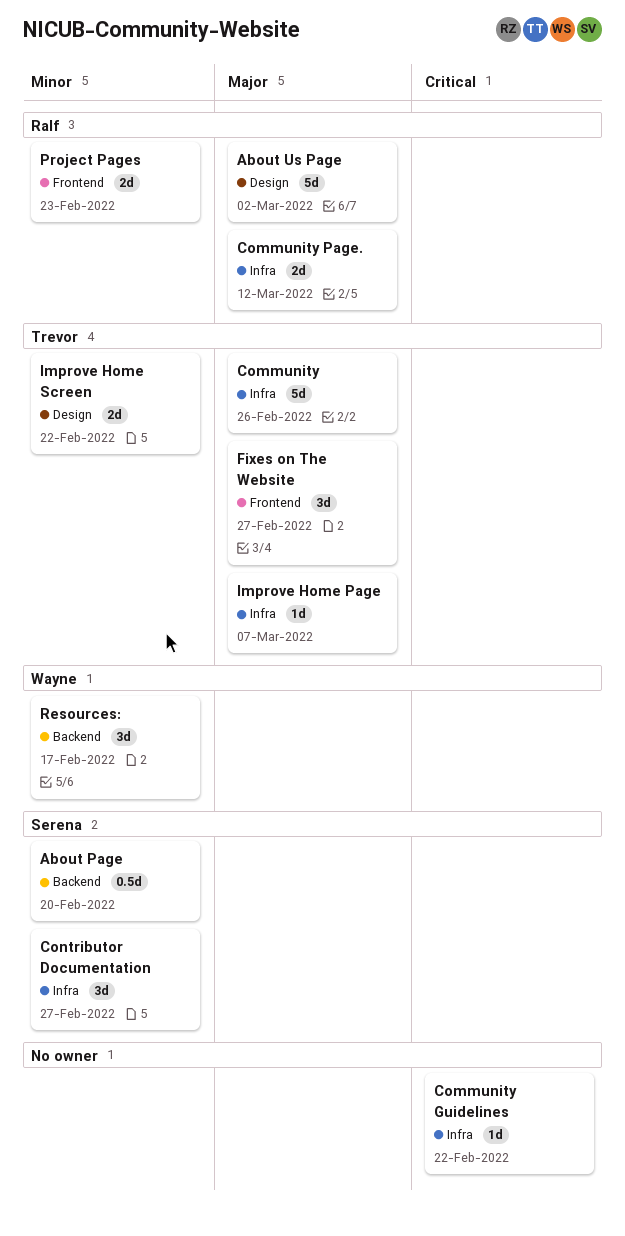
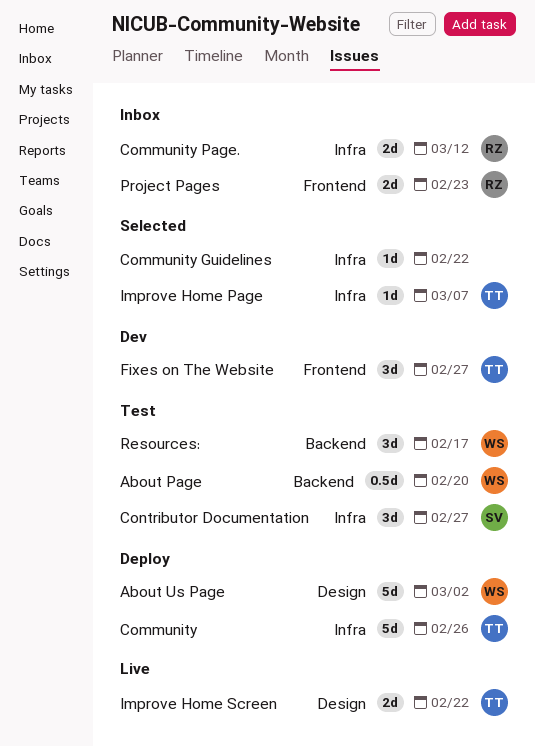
About Page, owner: Serena -> Wayne
About Us Page, owner: Ralf -> Wayne

